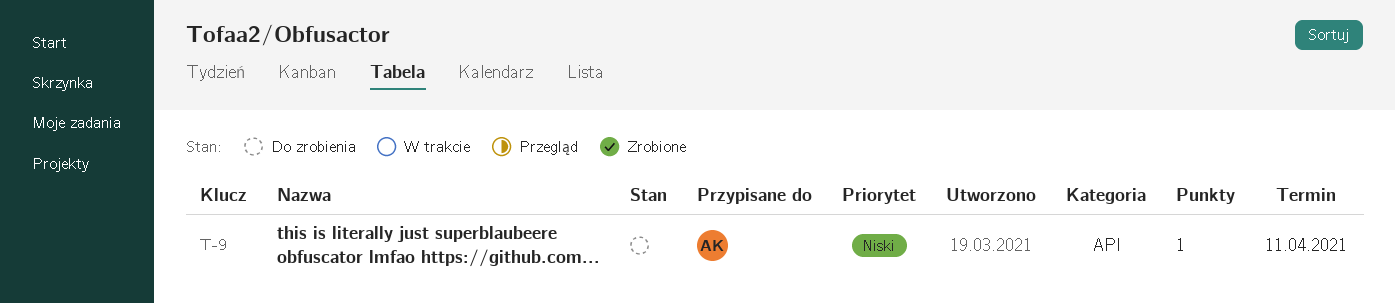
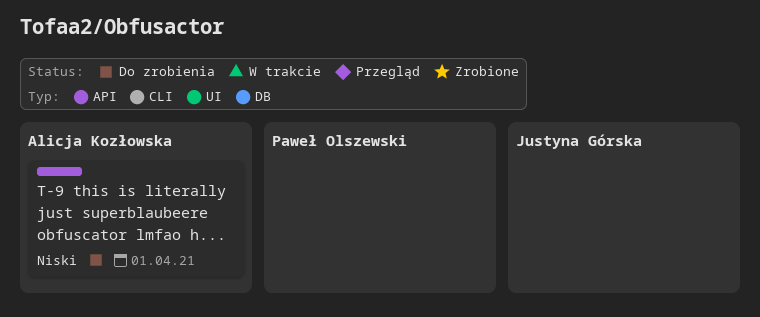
T-9, due: Apr 11 -> Apr 1

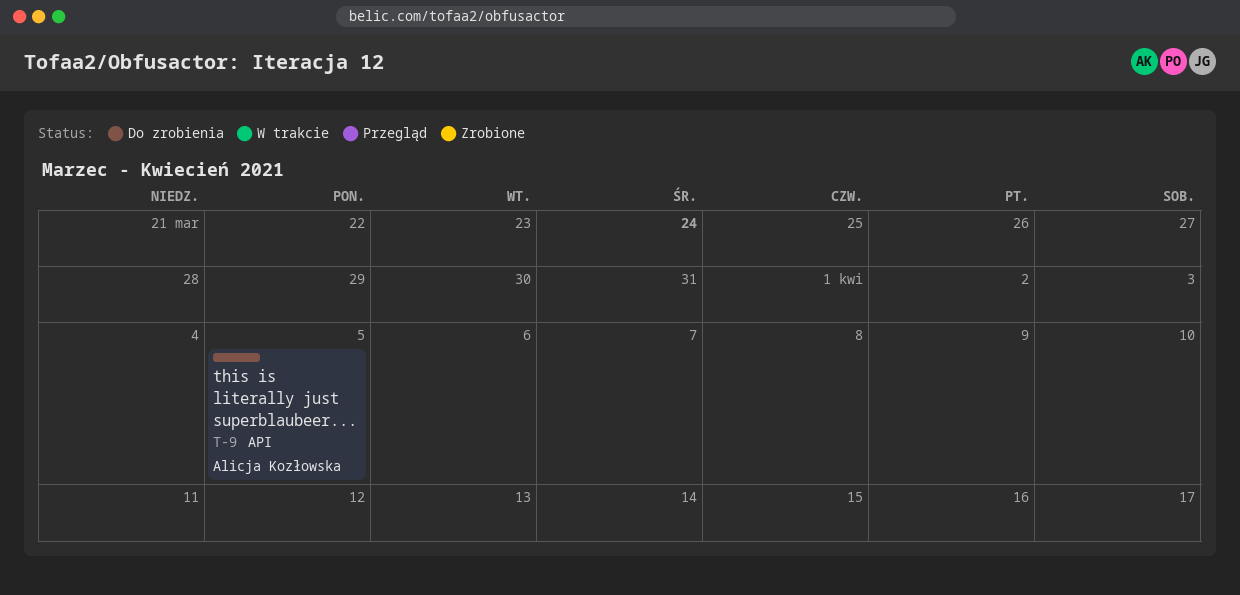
T-9, due: Apr 1 -> Apr 5

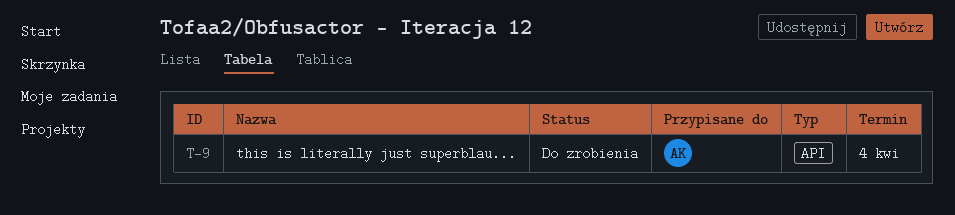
T-9, due: Apr 5 -> Apr 4

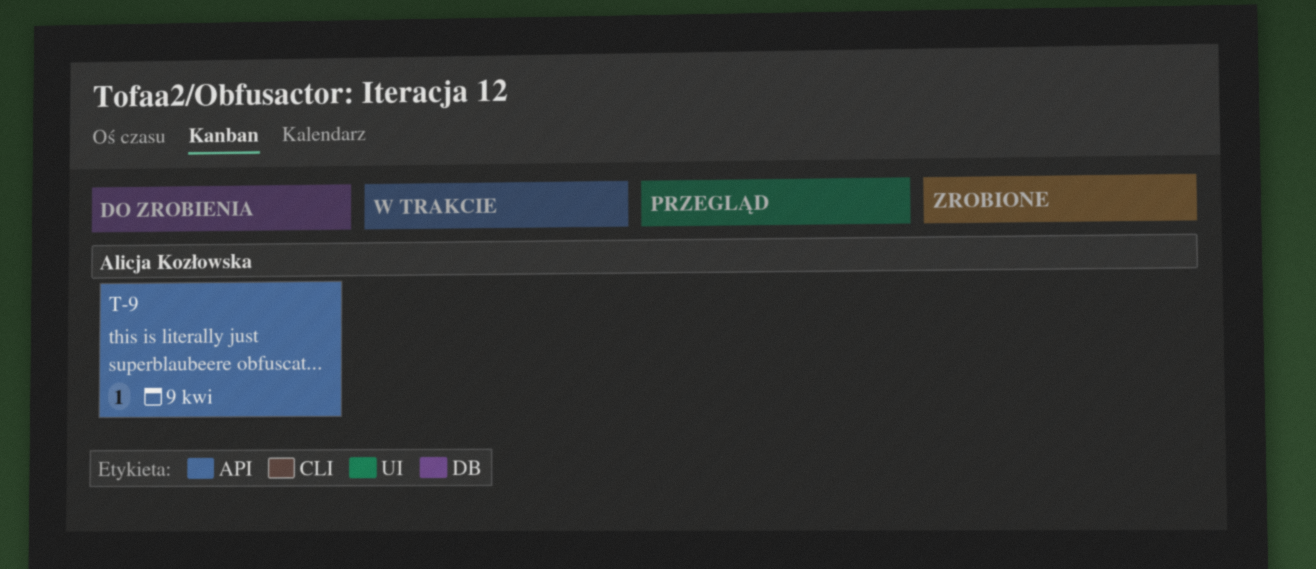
T-9, due: Apr 4 -> Apr 9

